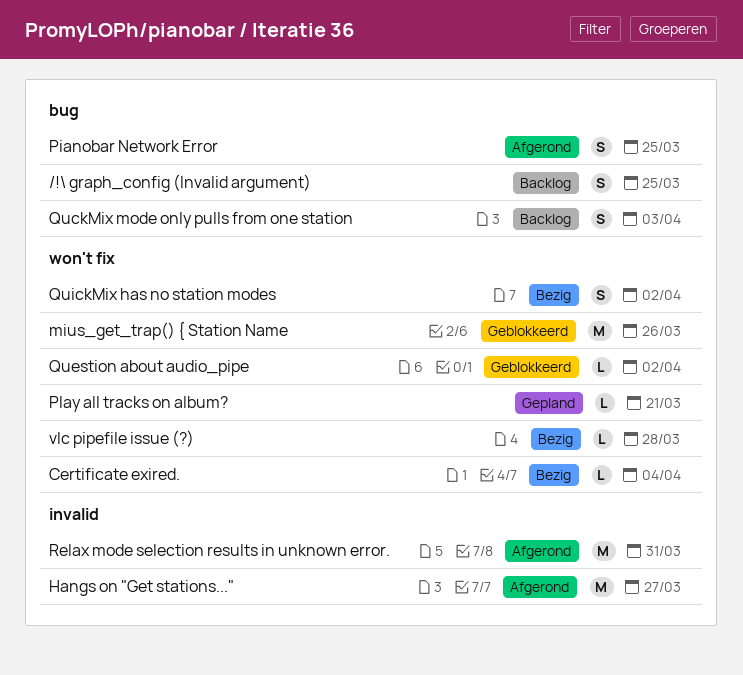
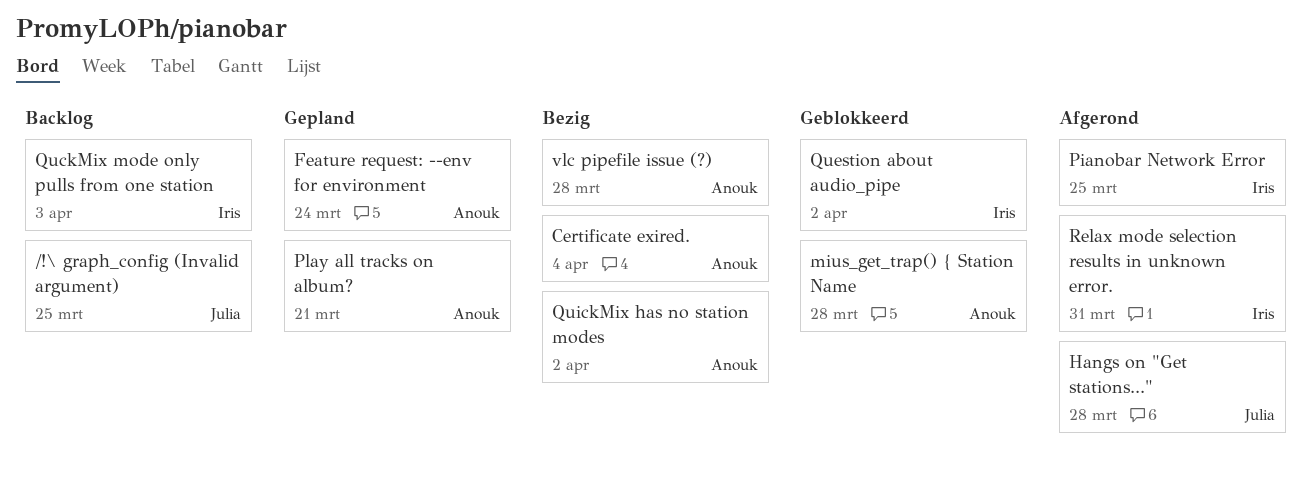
Feature request: --env for environment: none -> present
Hangs on "Get stations...", due: Mar 27 -> Mar 28
mius_get_trap() { Station Name, due: Mar 26 -> Mar 28

